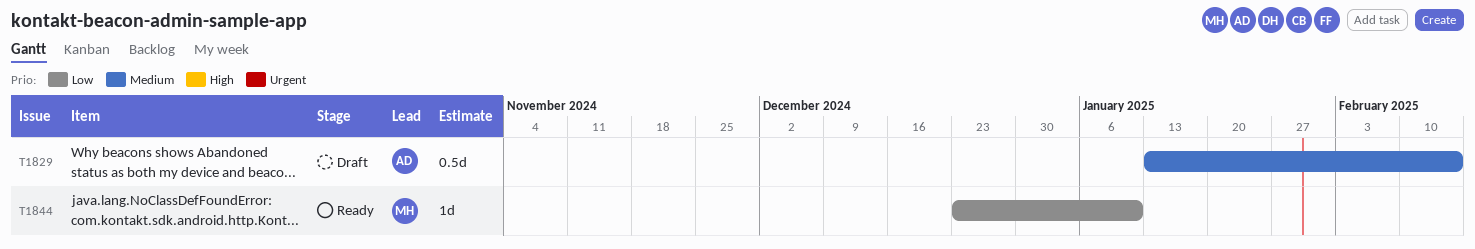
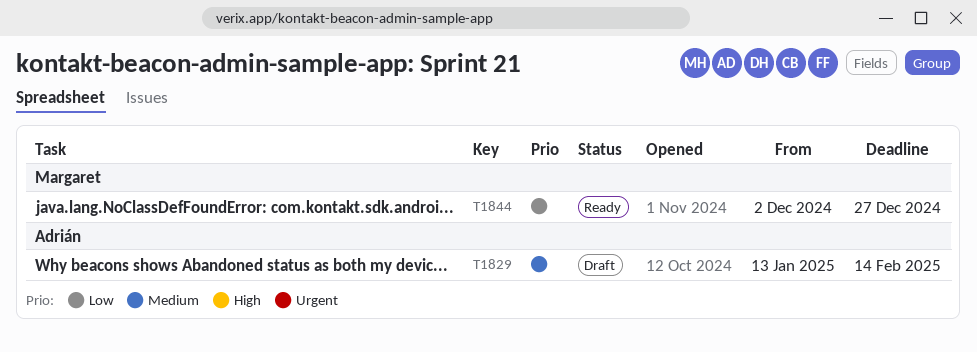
T1844, start: Dec 23 -> Dec 2
T1844, due: Jan 10 -> Dec 27

